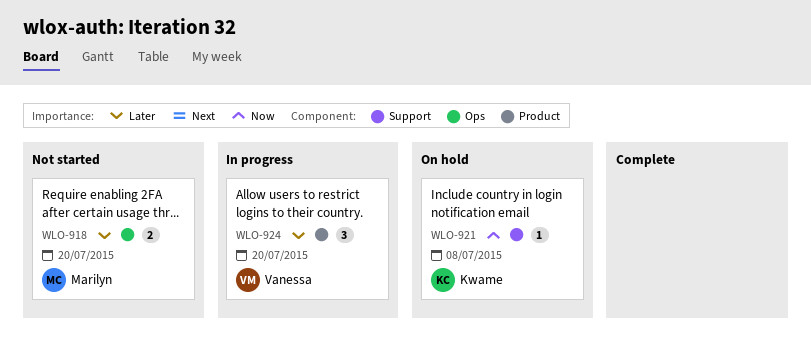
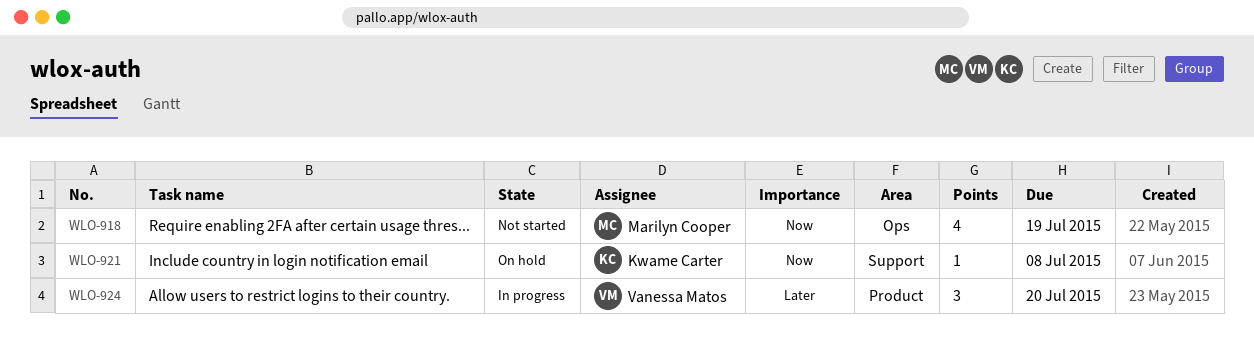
WLO-918, priority: Later -> Now
WLO-918, estimate: 2 -> 4
WLO-918, due: Jul 20 -> Jul 19

